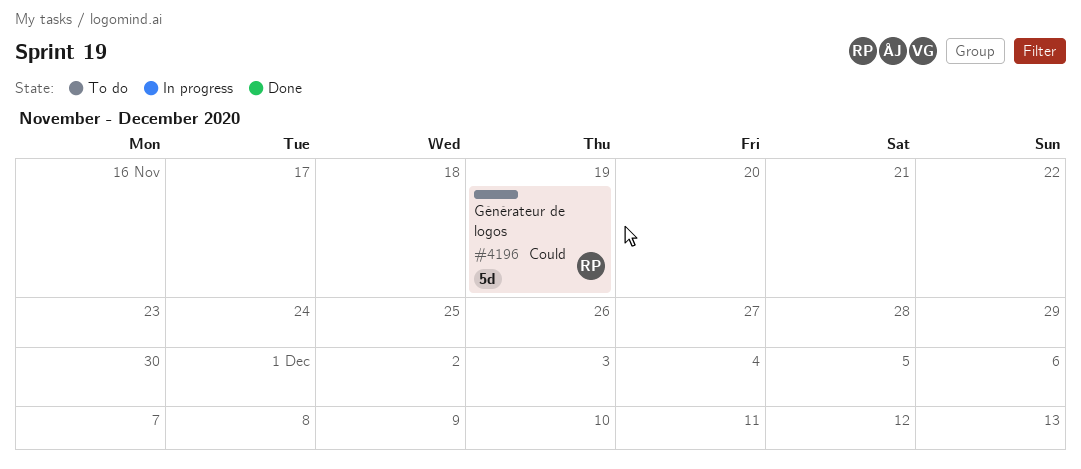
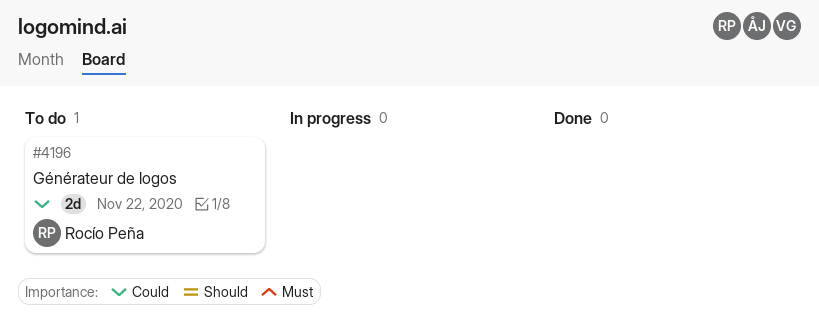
#4196, estimate: 5d -> 2d
#4196, due: Nov 19 -> Nov 22

